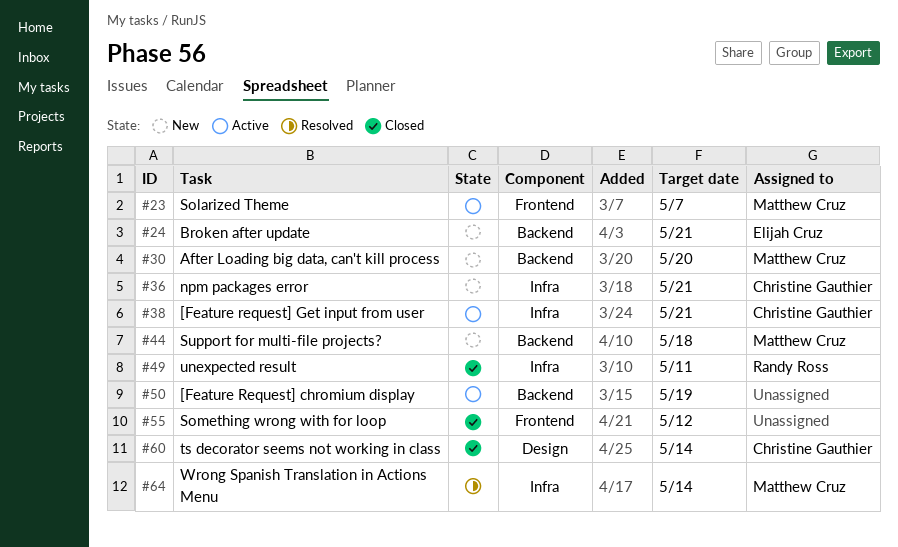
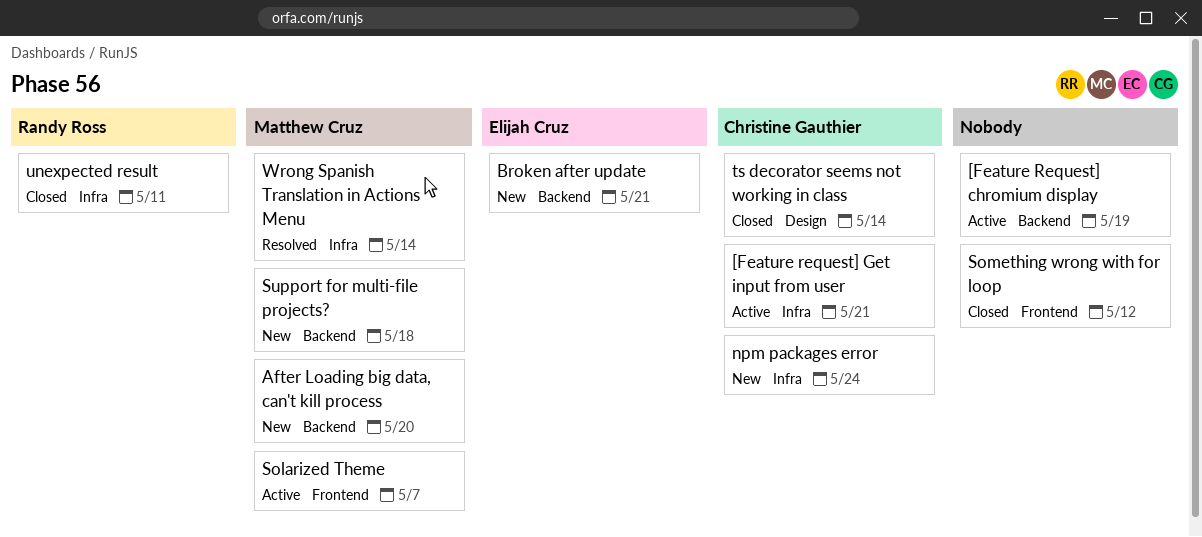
npm packages error, due: May 21 -> May 24

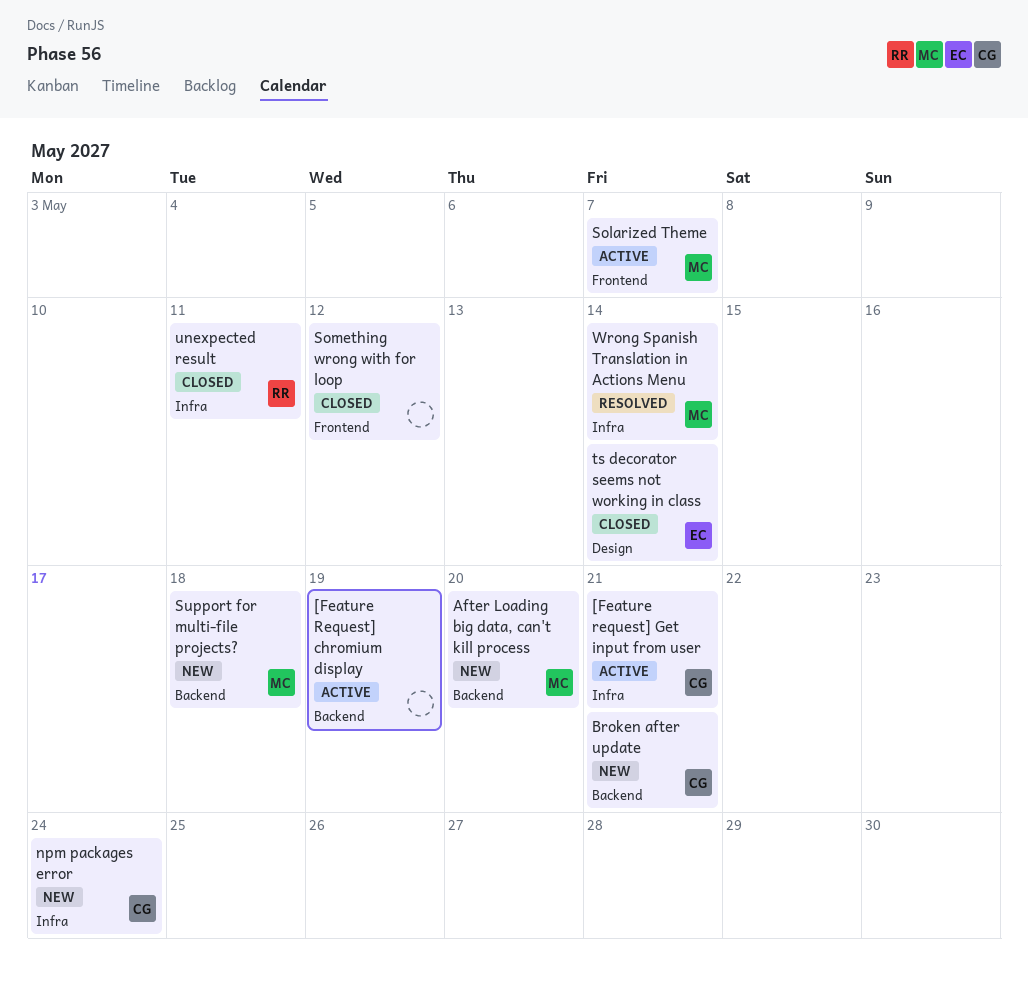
Broken after update, owner: Elijah Cruz -> Christine Gauthier
ts decorator seems not working in class, owner: Christine Gauthier -> Elijah Cruz

